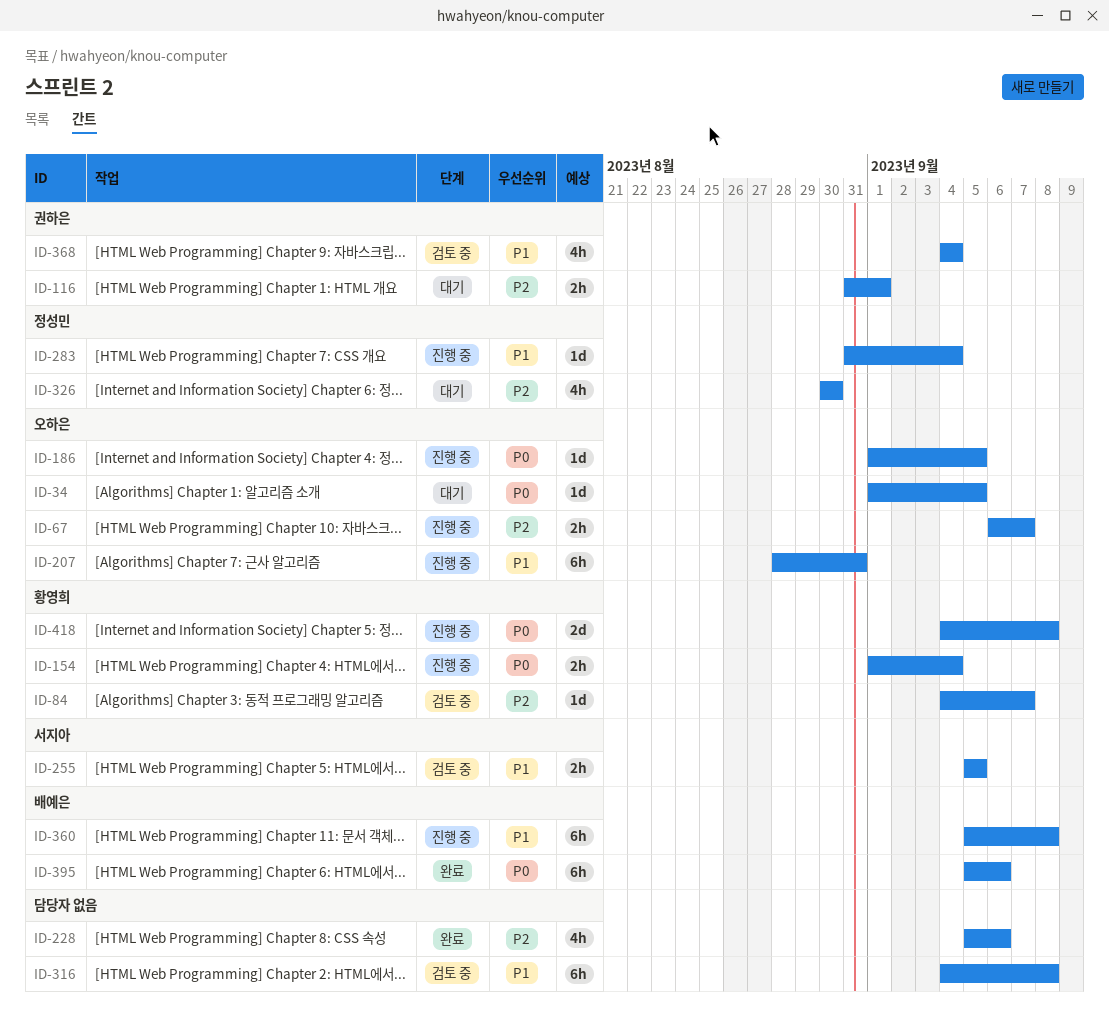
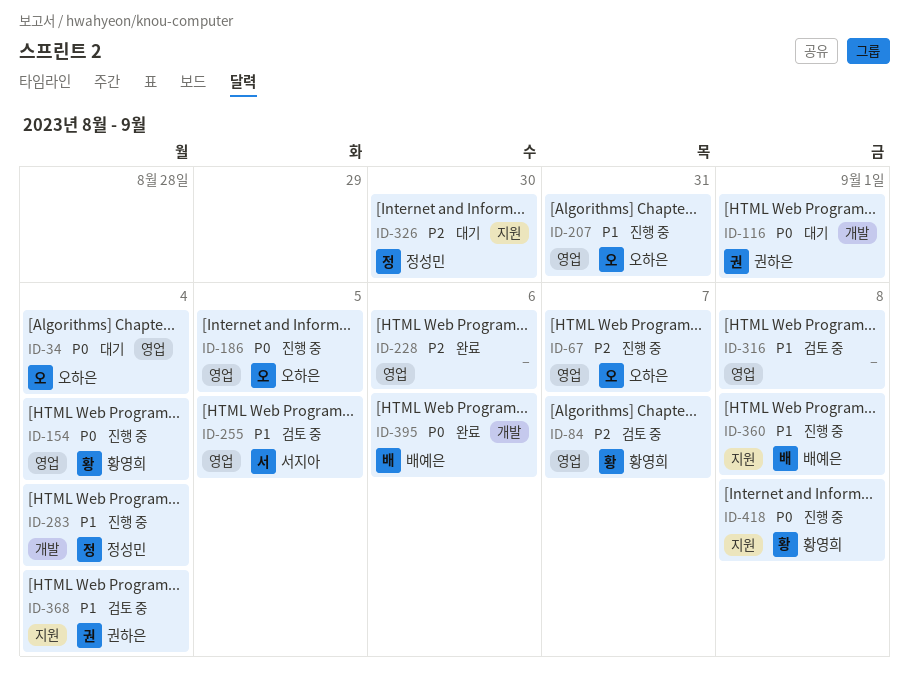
ID-34, due: Sep 5 -> Sep 4
ID-116, priority: P2 -> P0

